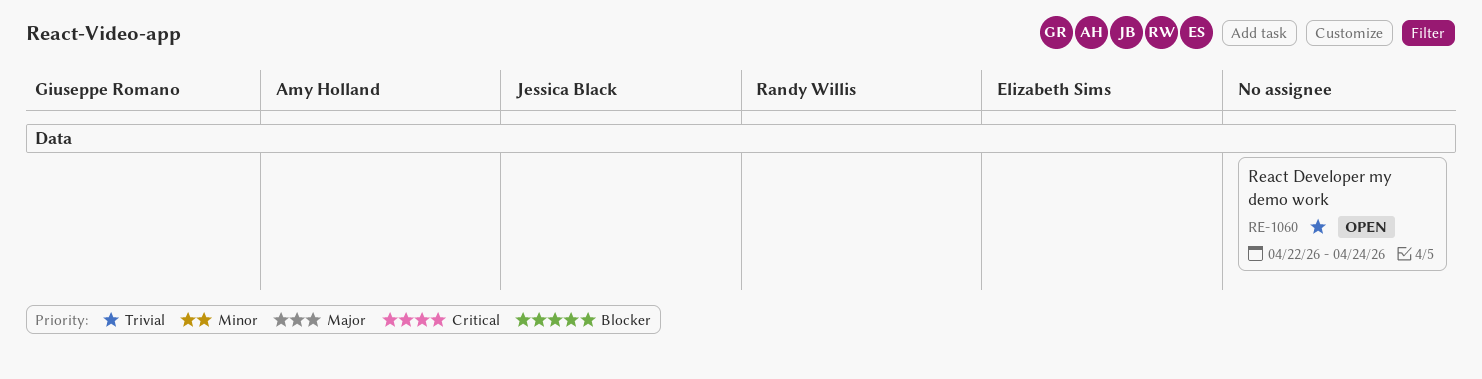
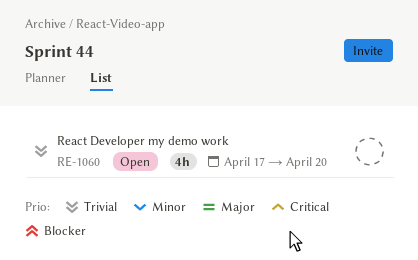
RE-1060, start: Apr 22 -> Apr 17
RE-1060, due: Apr 24 -> Apr 20

